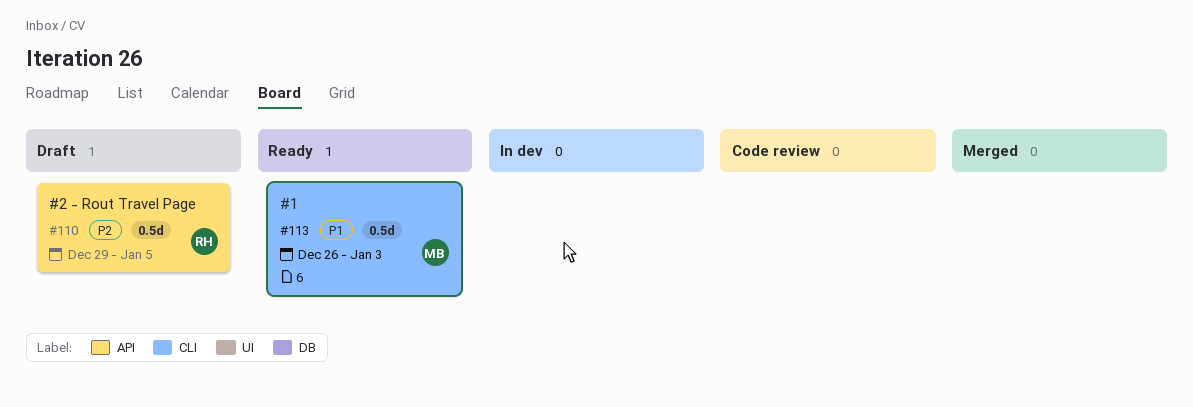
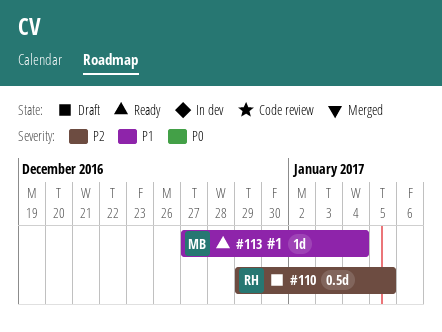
#113, estimate: 0.5d -> 1d
#113, start: Dec 26 -> Dec 27
#113, due: Jan 3 -> Jan 4

